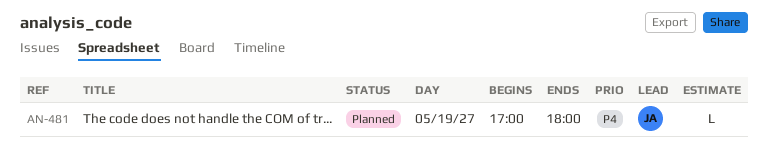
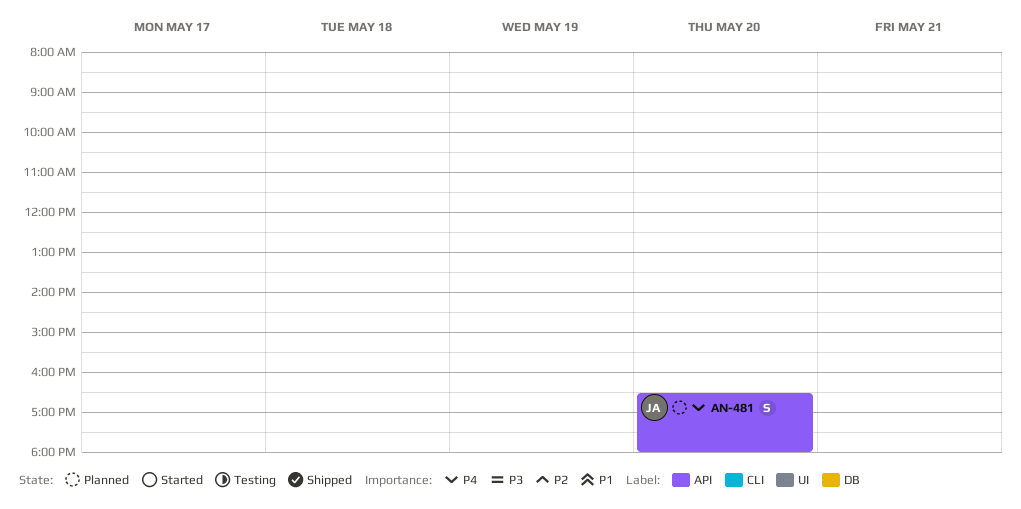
AN-481, estimate: L -> S
AN-481, day: May 19 -> May 20
AN-481, begins: 17:00 -> 16:30

